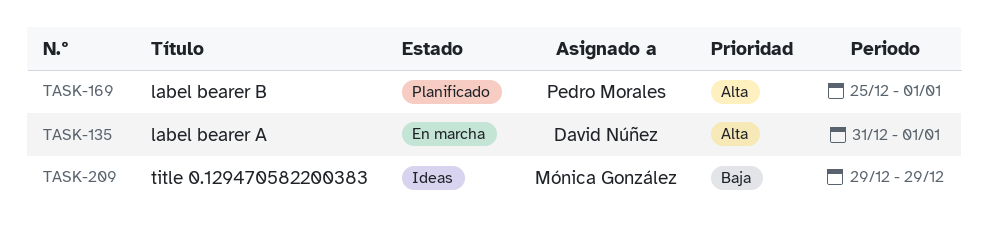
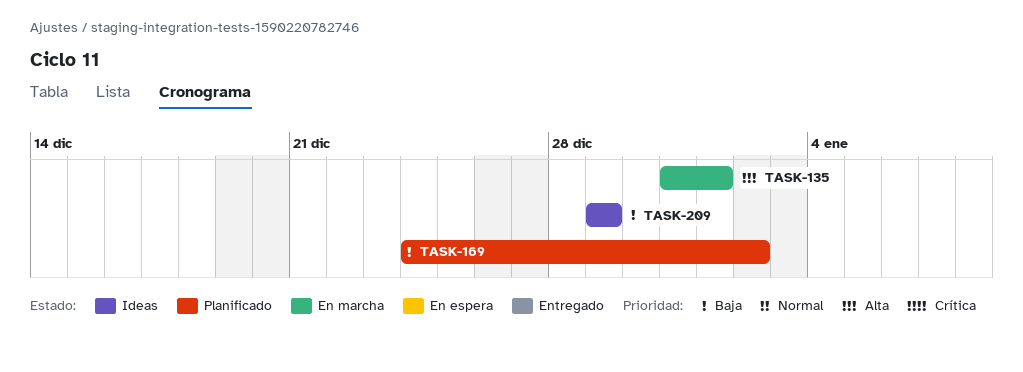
TASK-169, priority: Alta -> Baja
TASK-169, start: Dec 25 -> Dec 24
TASK-169, due: Jan 1 -> Jan 2

